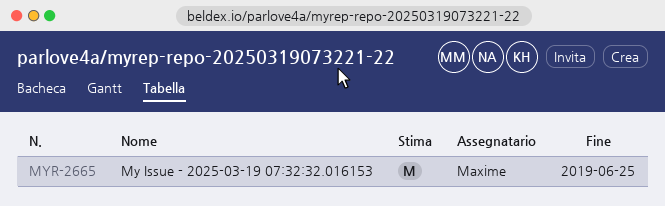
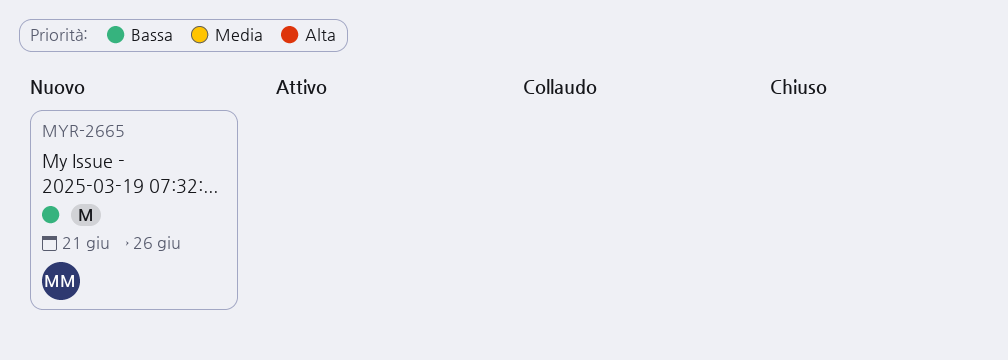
MYR-2665, due: Jun 25 -> Jun 26

